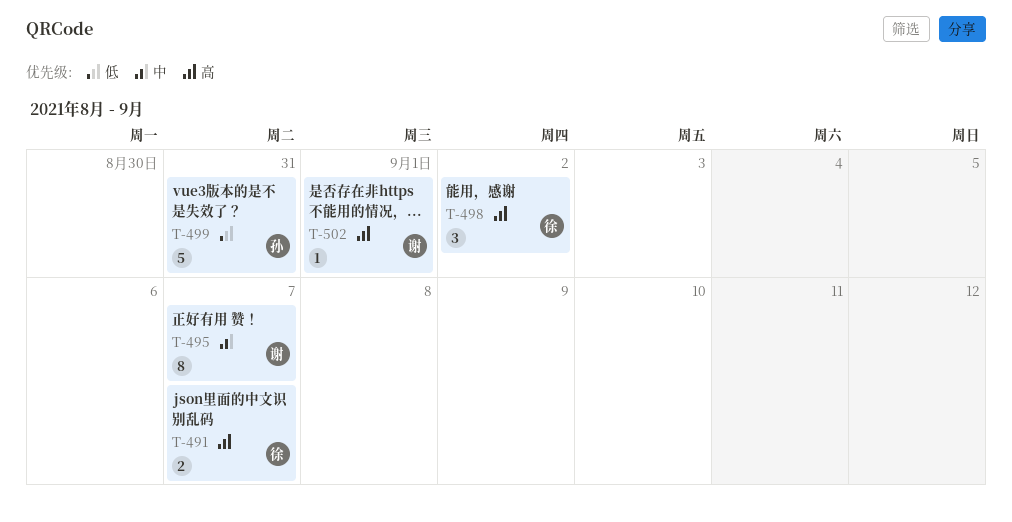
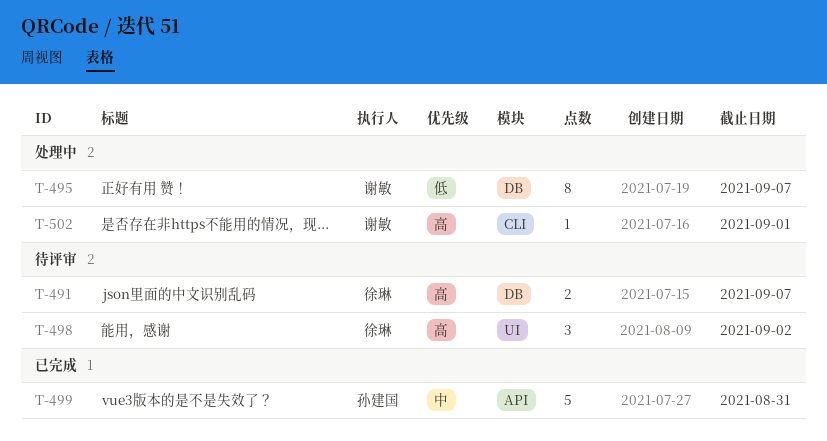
T-495, priority: 中 -> 低
T-499, priority: 低 -> 中

